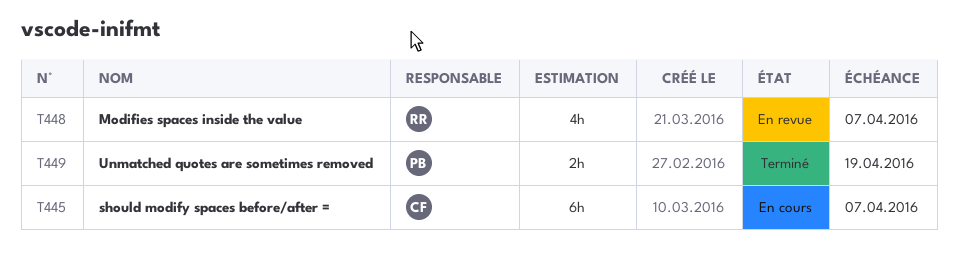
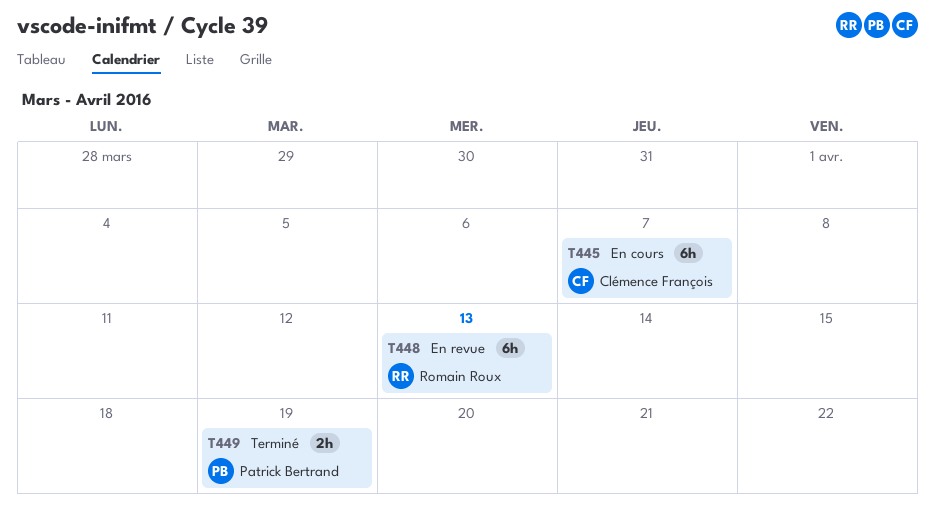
T448, estimate: 4h -> 6h
T448, due: Apr 7 -> Apr 13

